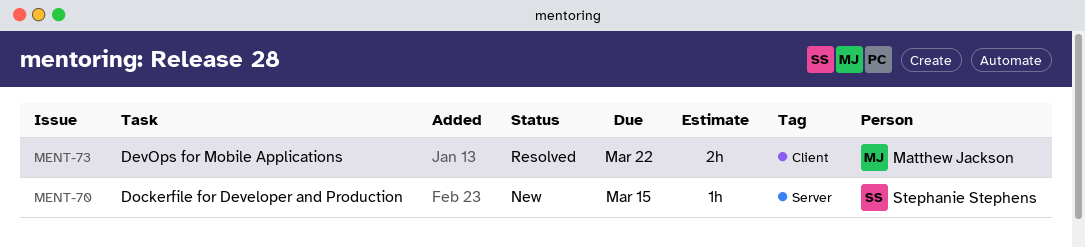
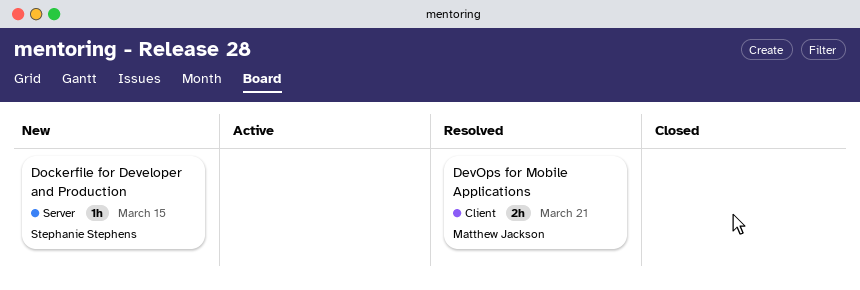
DevOps for Mobile Applications, due: Mar 22 -> Mar 21

